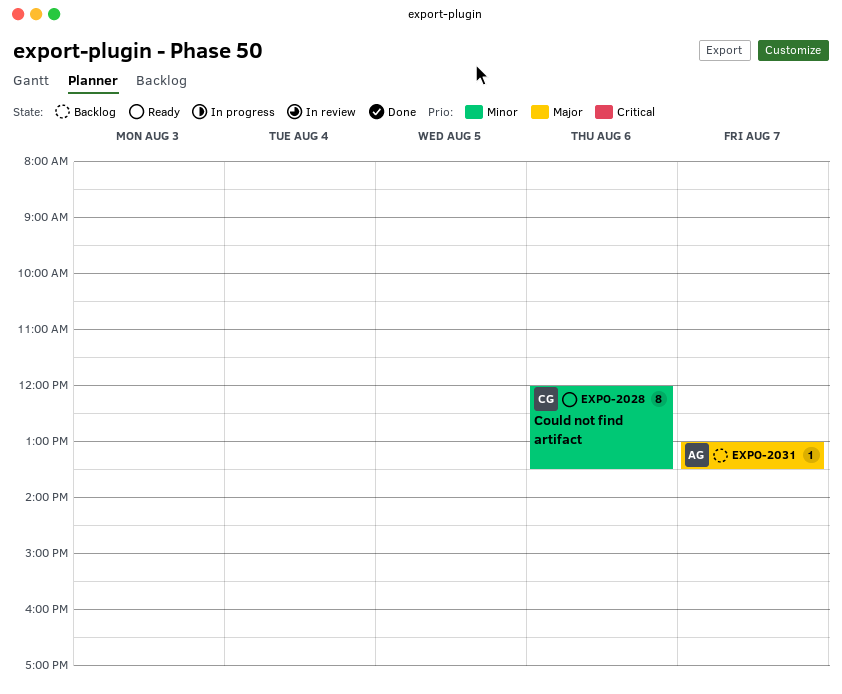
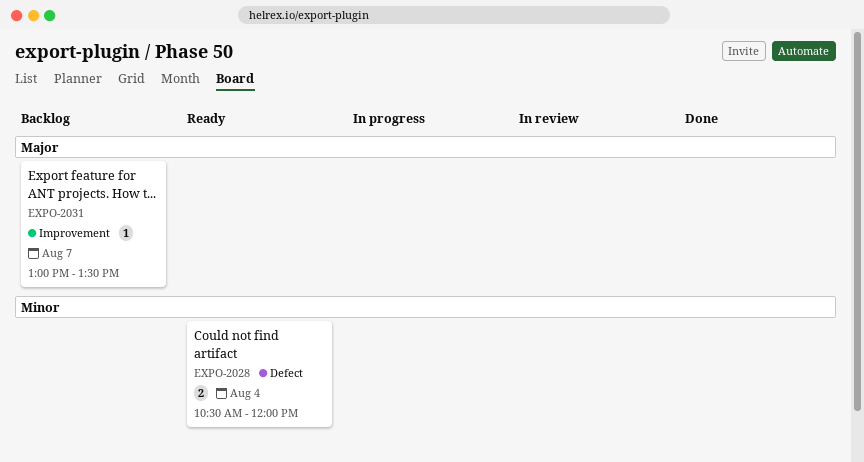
EXPO-2028, estimate: 8 -> 2
EXPO-2028, day: Aug 6 -> Aug 4
EXPO-2028, begins: 12:00 -> 10:30
EXPO-2028, ends: 13:30 -> 12:00

